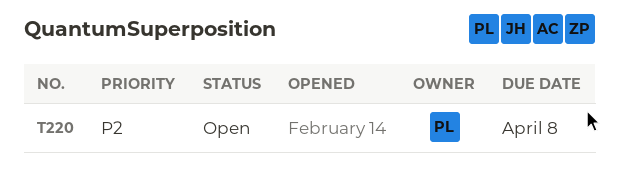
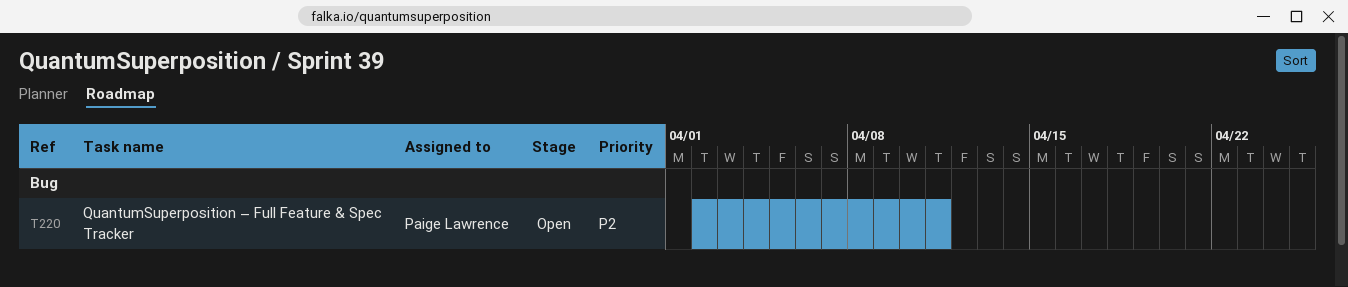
T220, due: Apr 8 -> Apr 11

